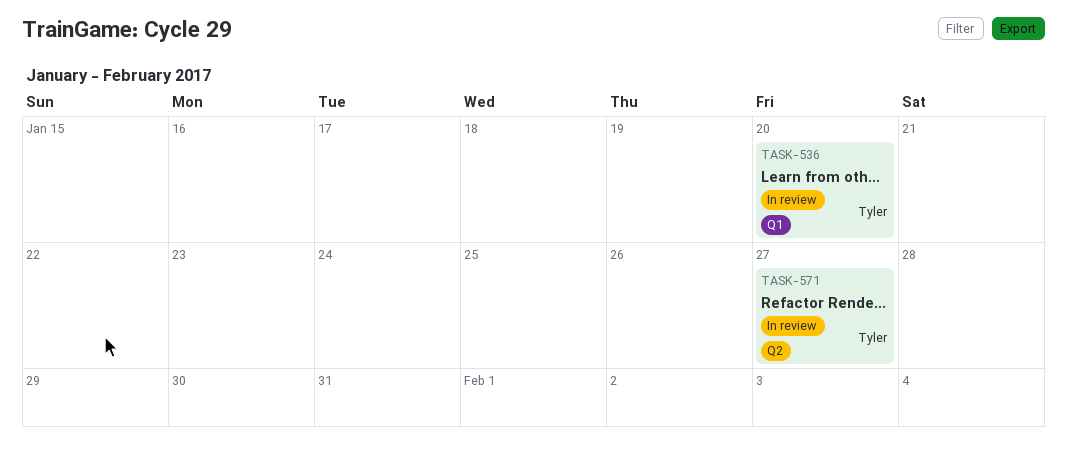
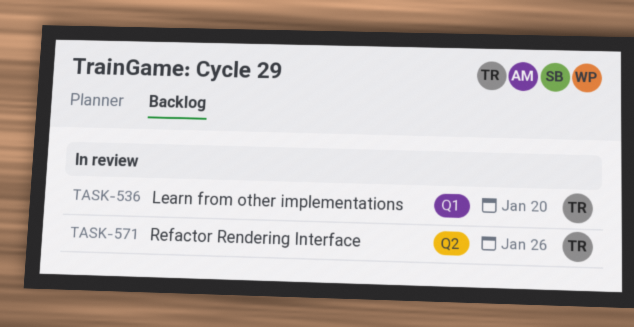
TASK-571, due: Jan 27 -> Jan 26

